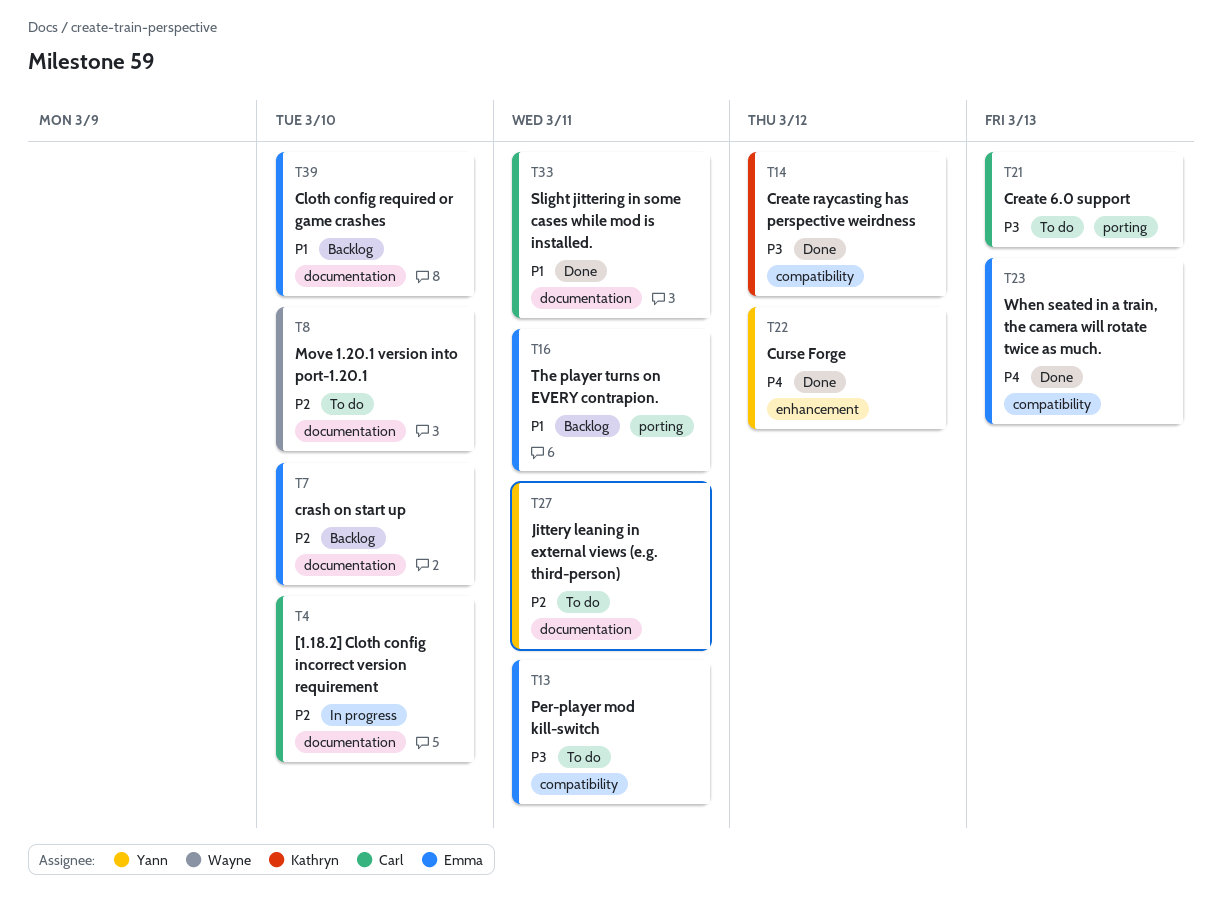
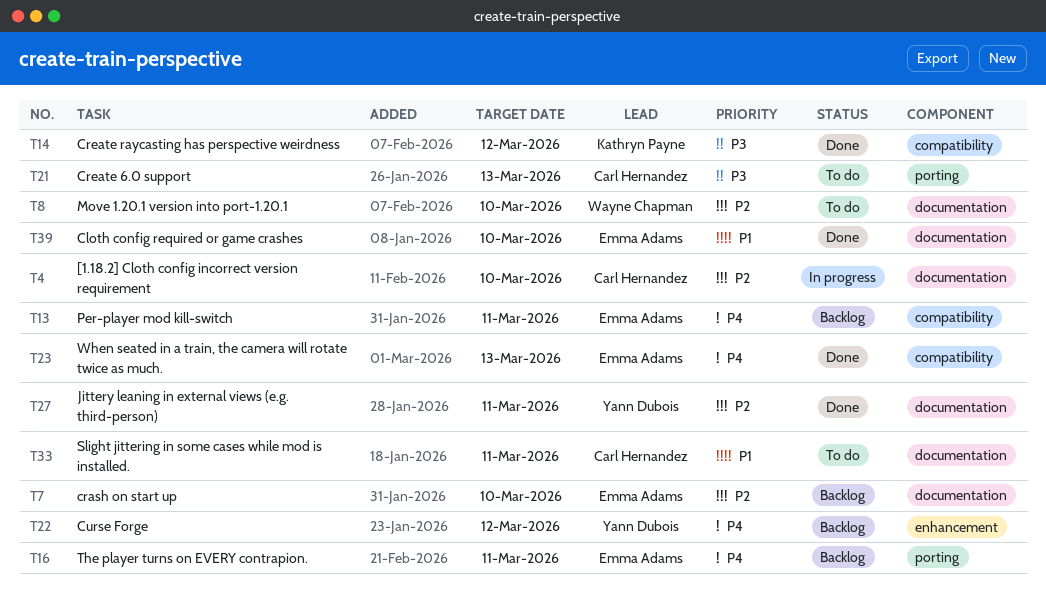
T13, status: To do -> Backlog
T13, priority: P3 -> P4
T16, priority: P1 -> P4
T22, status: Done -> Backlog
T27, status: To do -> Done
T33, status: Done -> To do
T39, status: Backlog -> Done

